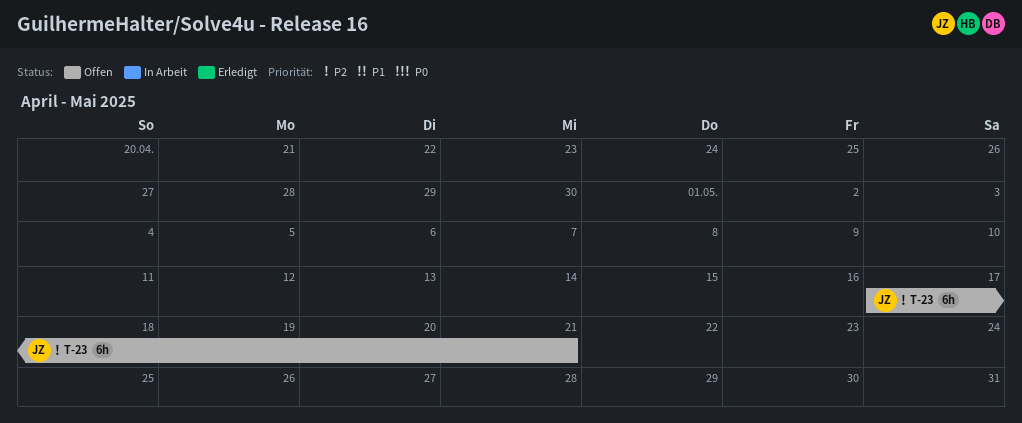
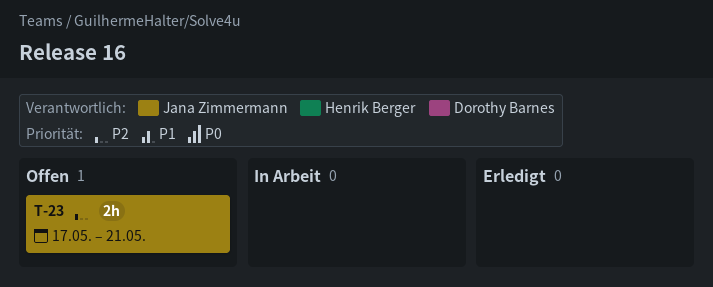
T-23, estimate: 6h -> 2h

